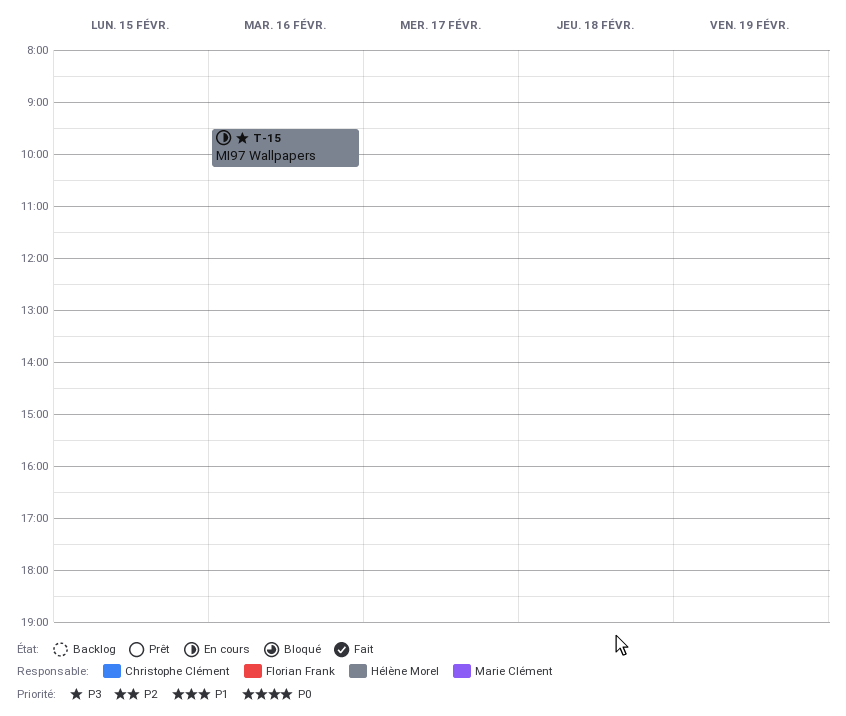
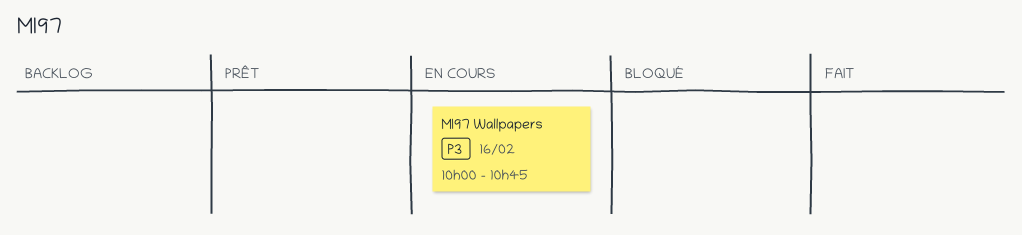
MI97 Wallpapers, begins: 09:30 -> 10:00
MI97 Wallpapers, ends: 10:15 -> 10:45

